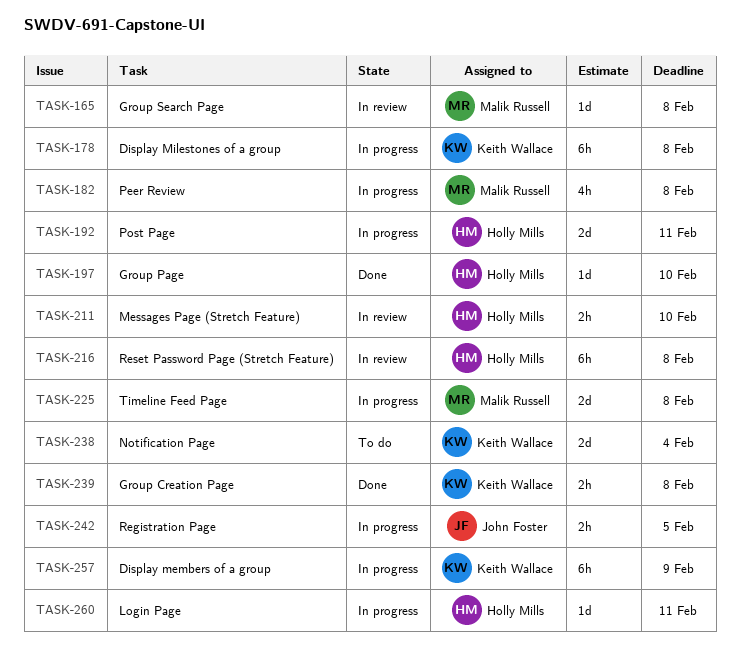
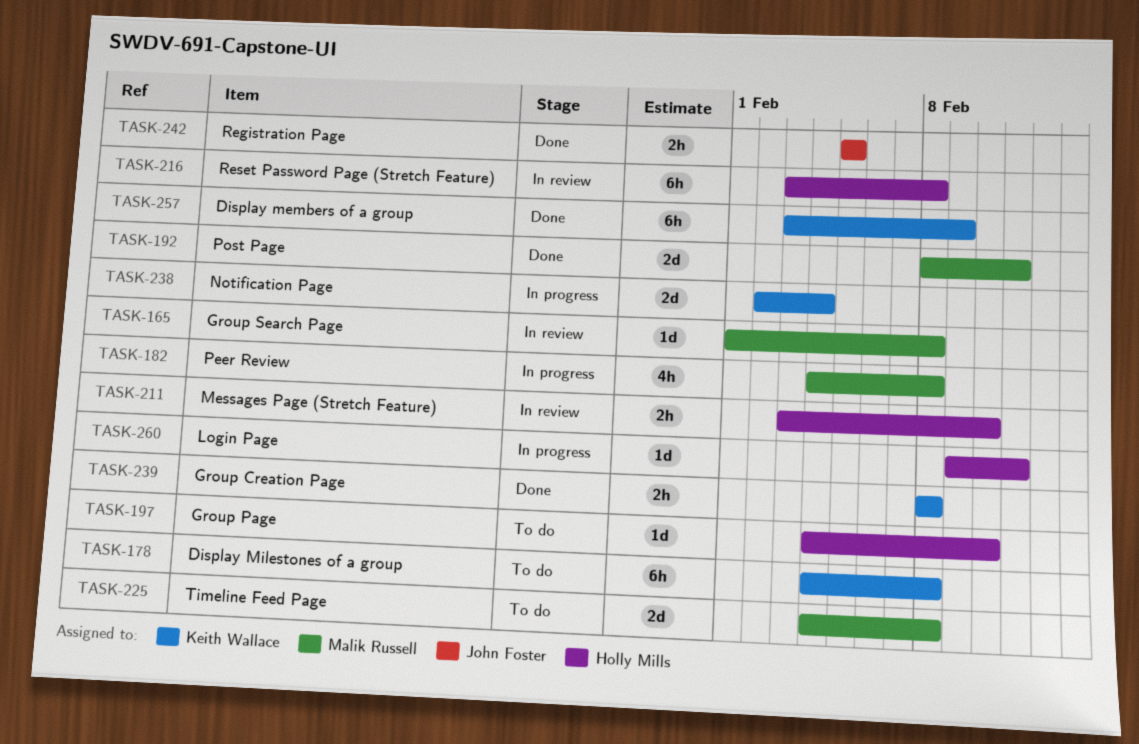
TASK-178, status: In progress -> To do
TASK-192, status: In progress -> Done
TASK-192, owner: Holly Mills -> Malik Russell
TASK-197, status: Done -> To do
TASK-225, status: In progress -> To do
TASK-238, status: To do -> In progress
TASK-242, status: In progress -> Done
TASK-257, status: In progress -> Done

